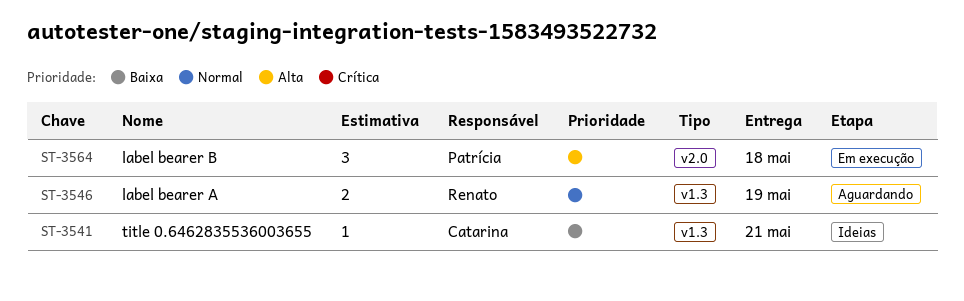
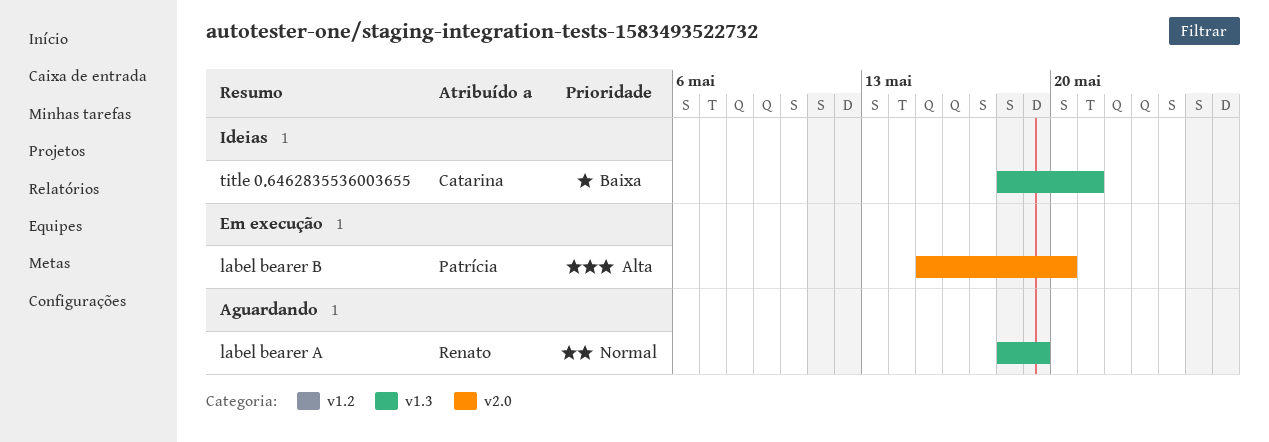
label bearer B, due: May 18 -> May 20

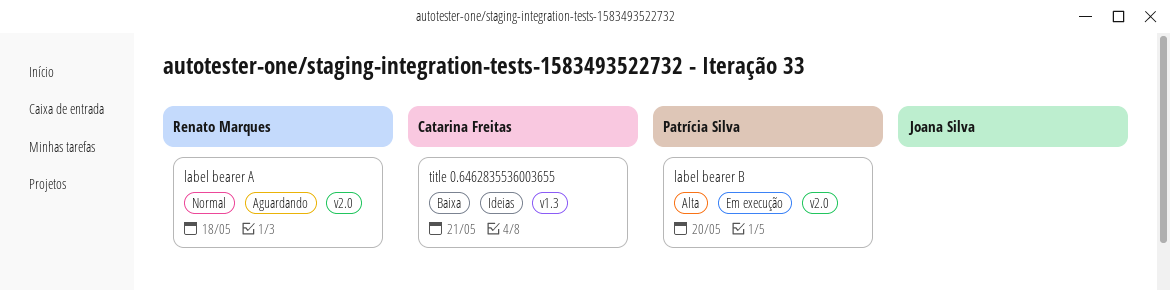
label bearer A, label: v1.3 -> v2.0
label bearer A, due: May 19 -> May 18

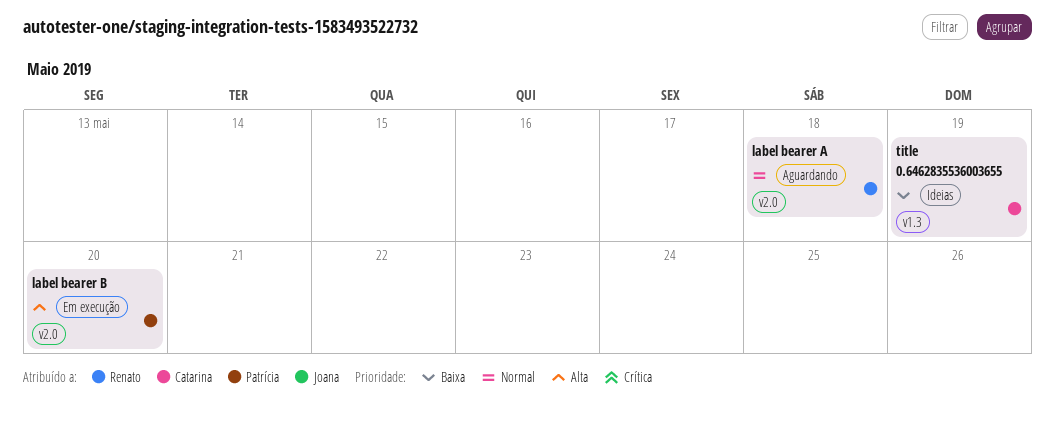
title 0.6462835536003655, due: May 21 -> May 19

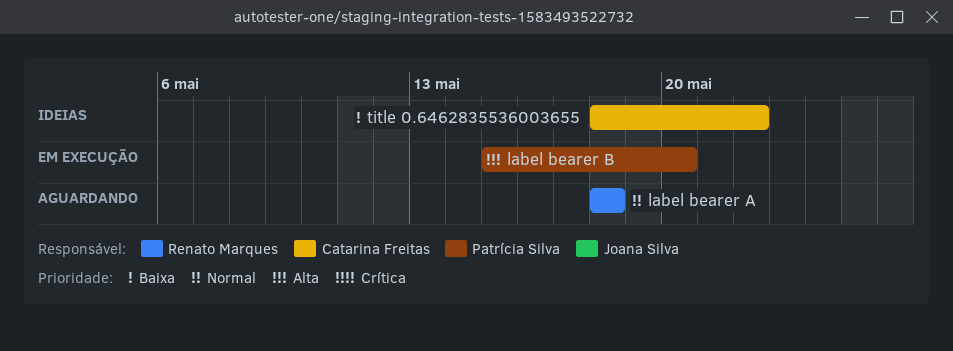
title 0.6462835536003655, due: May 19 -> May 22

